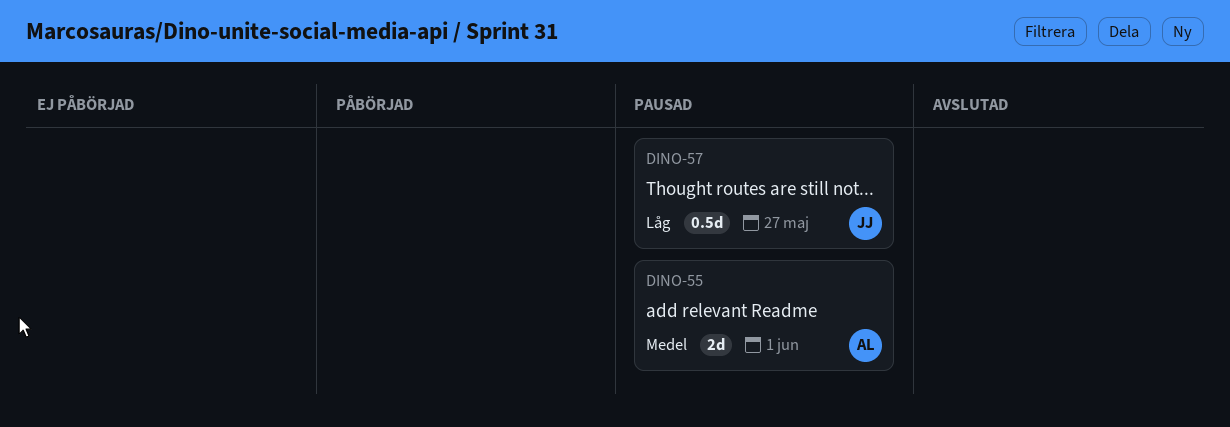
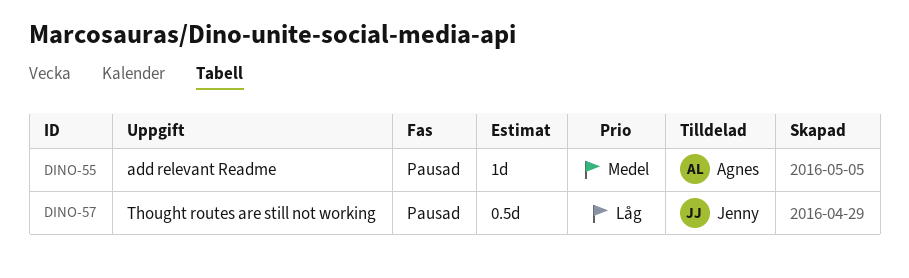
DINO-55, estimate: 2d -> 1d

